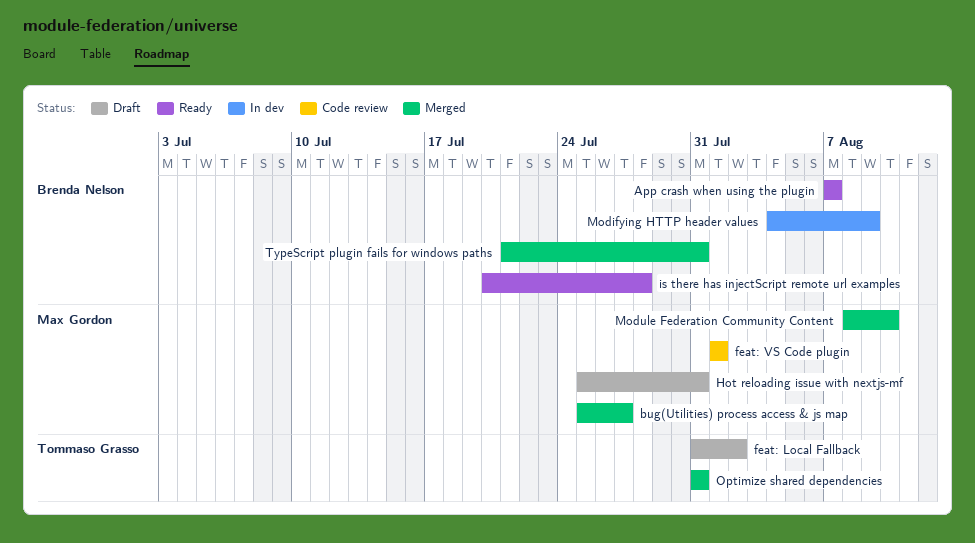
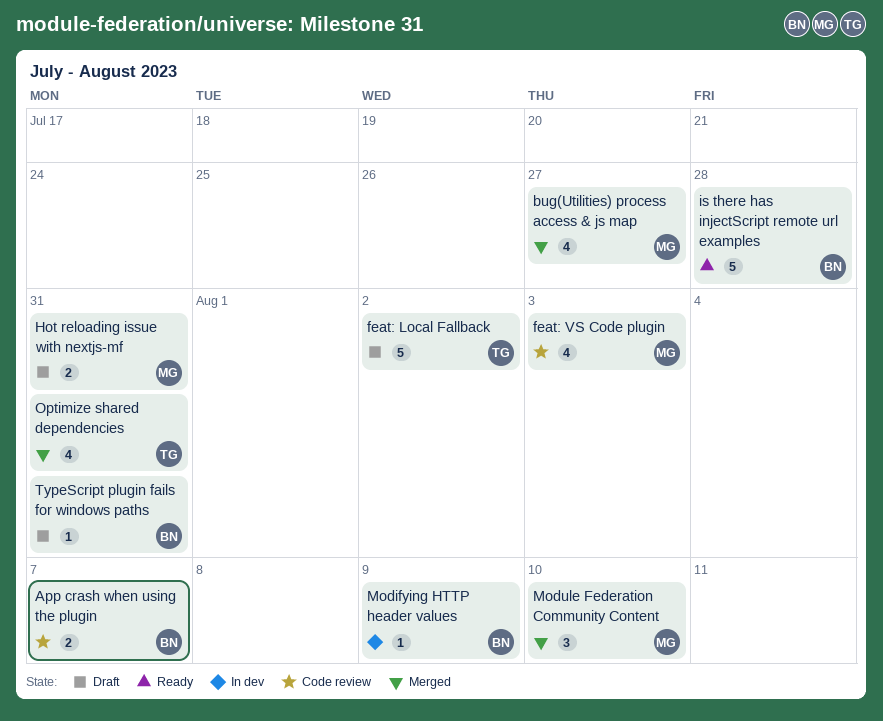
App crash when using the plugin, status: Ready -> Code review
feat: VS Code plugin, due: Aug 1 -> Aug 3
TypeScript plugin fails for windows paths, status: Merged -> Draft

